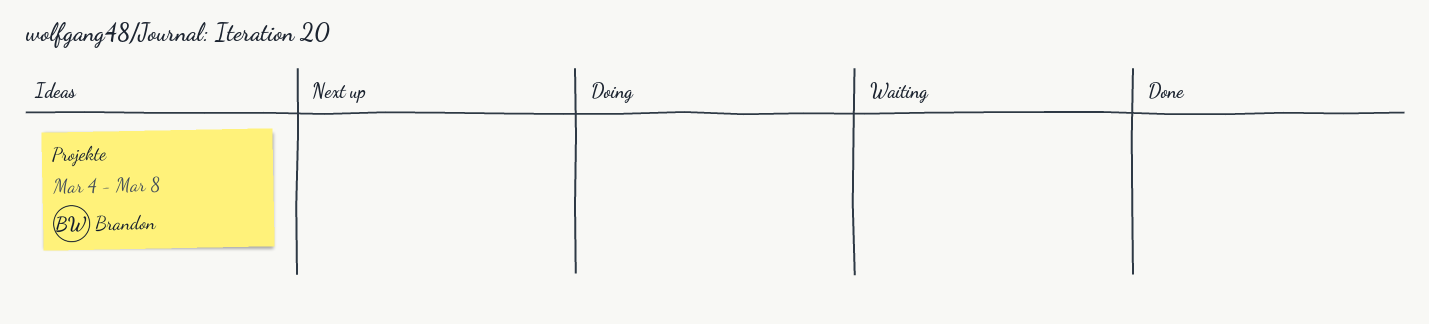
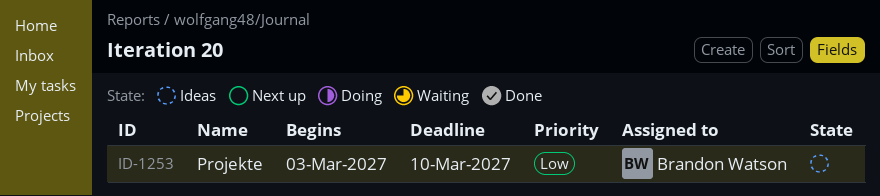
Projekte, start: Mar 4 -> Mar 3
Projekte, due: Mar 8 -> Mar 10

